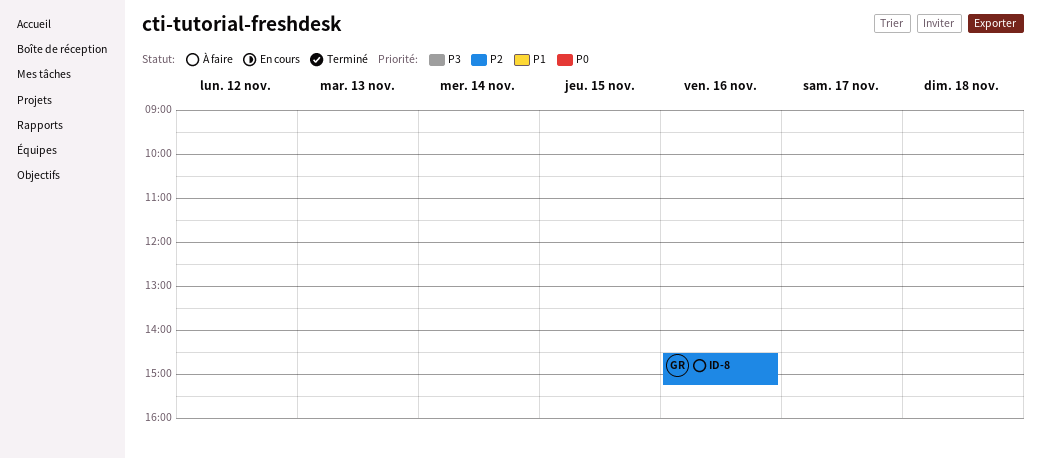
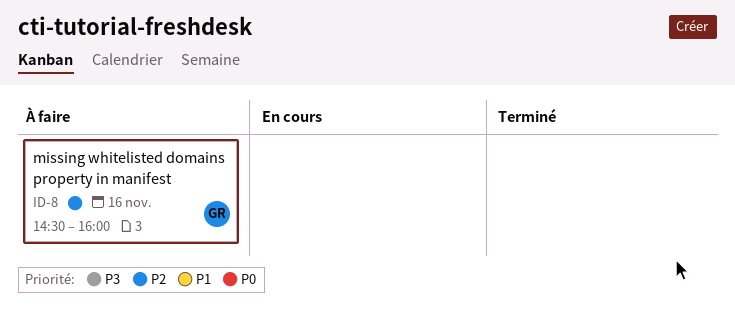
ID-8, ends: 15:15 -> 16:00

